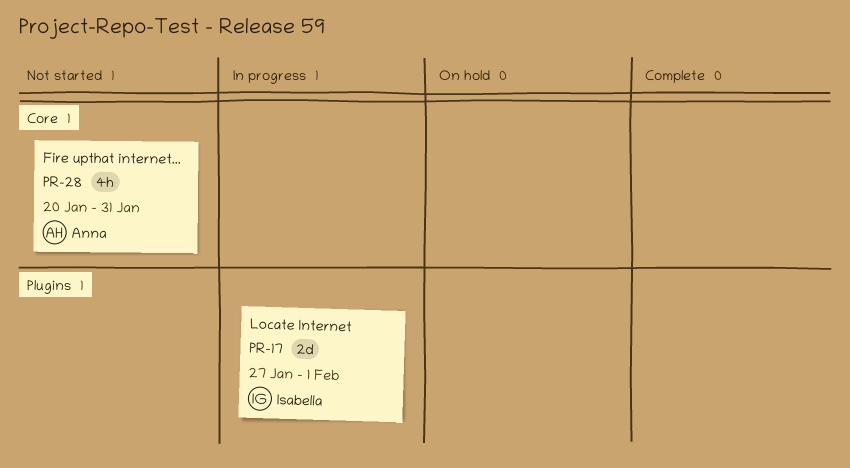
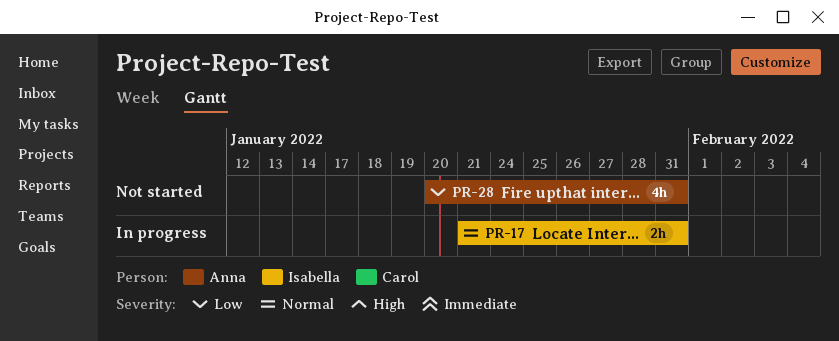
PR-17, estimate: 2d -> 2h
PR-17, start: Jan 27 -> Jan 21
PR-17, due: Feb 1 -> Jan 31

